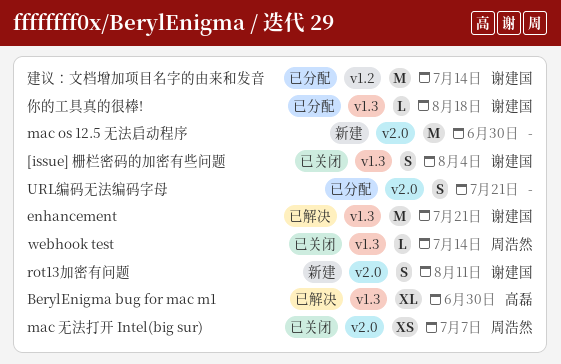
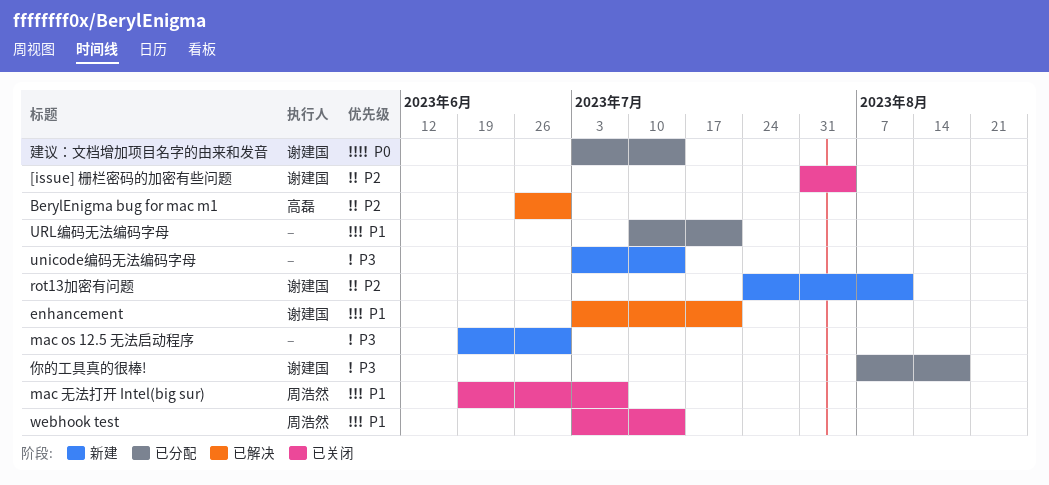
unicode编码无法编码字母: none -> present

